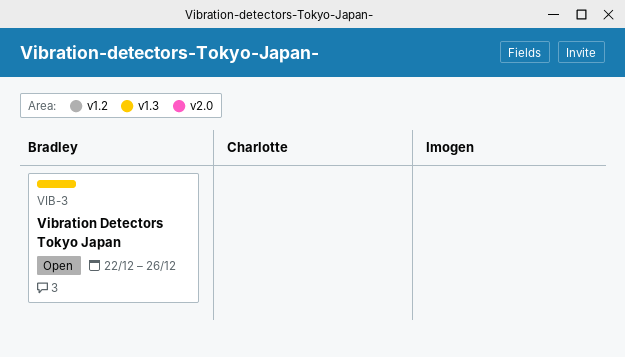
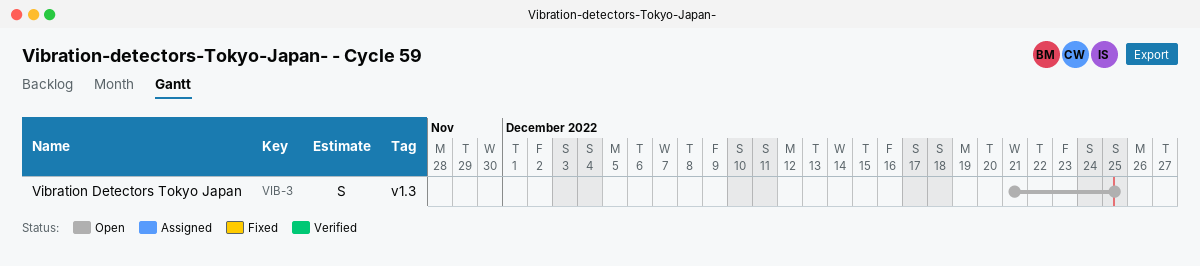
VIB-3, start: Dec 22 -> Dec 21
VIB-3, due: Dec 26 -> Dec 25

